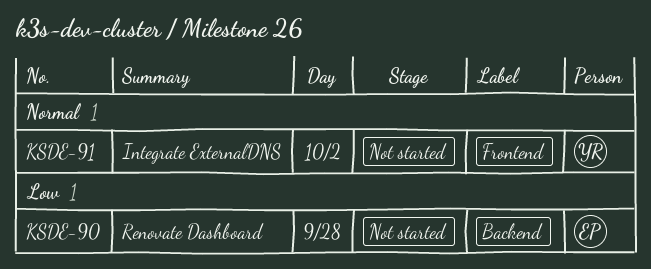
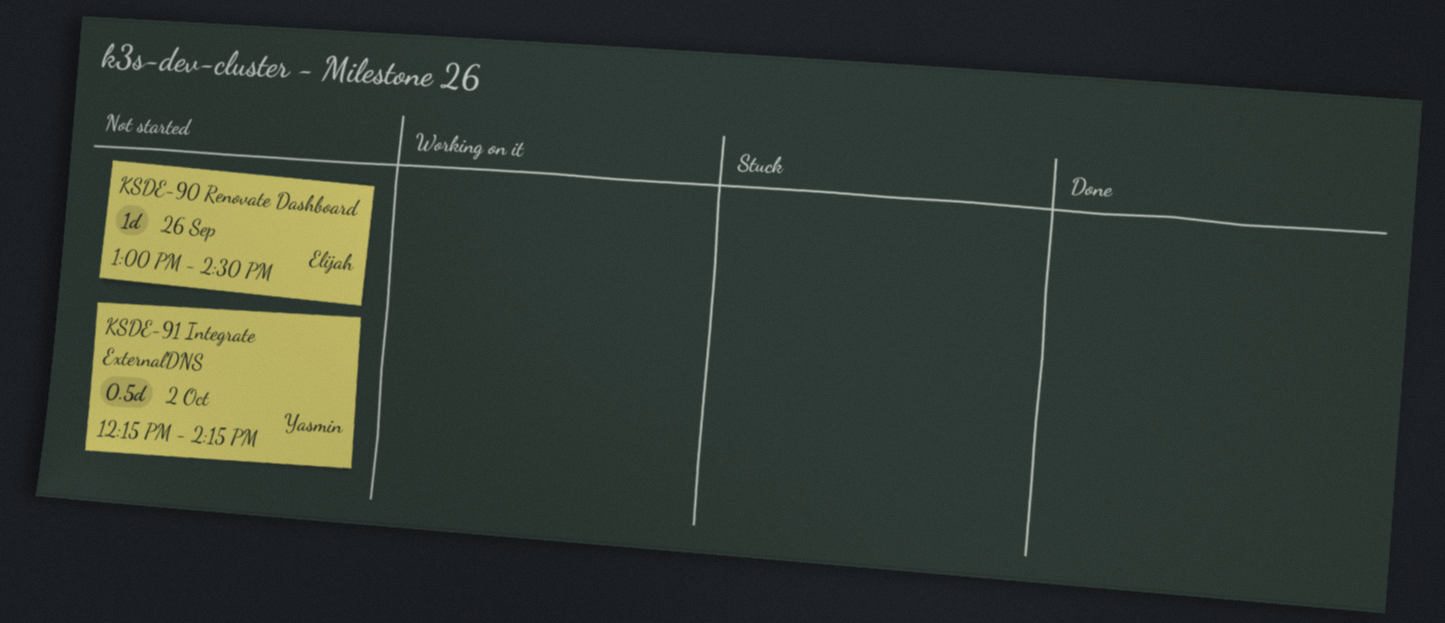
KSDE-90, day: Sep 28 -> Sep 26

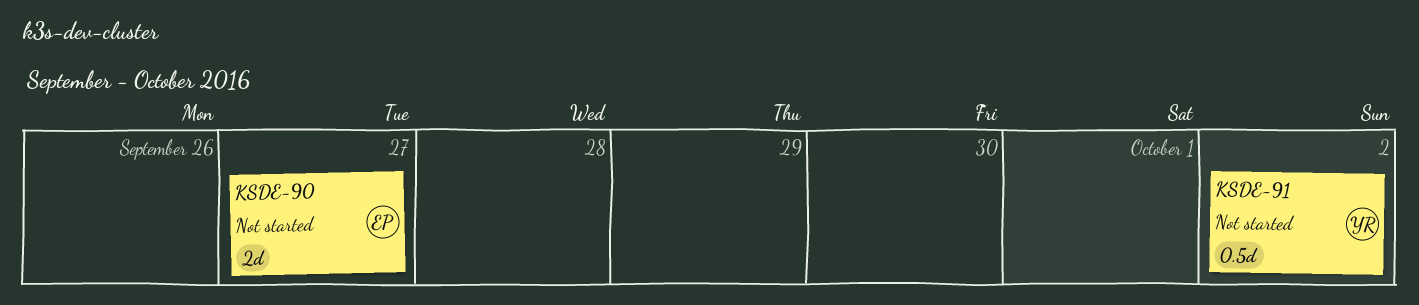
KSDE-90, estimate: 1d -> 2d
KSDE-90, day: Sep 26 -> Sep 27

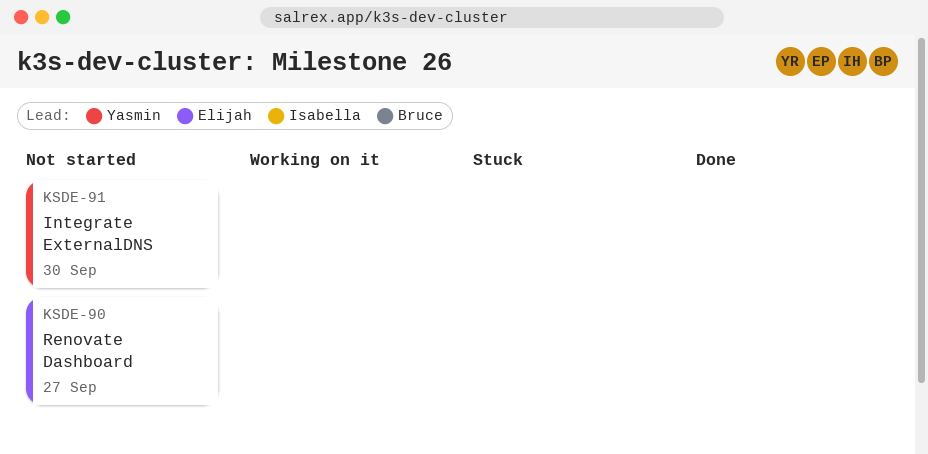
KSDE-91, day: Oct 2 -> Sep 30

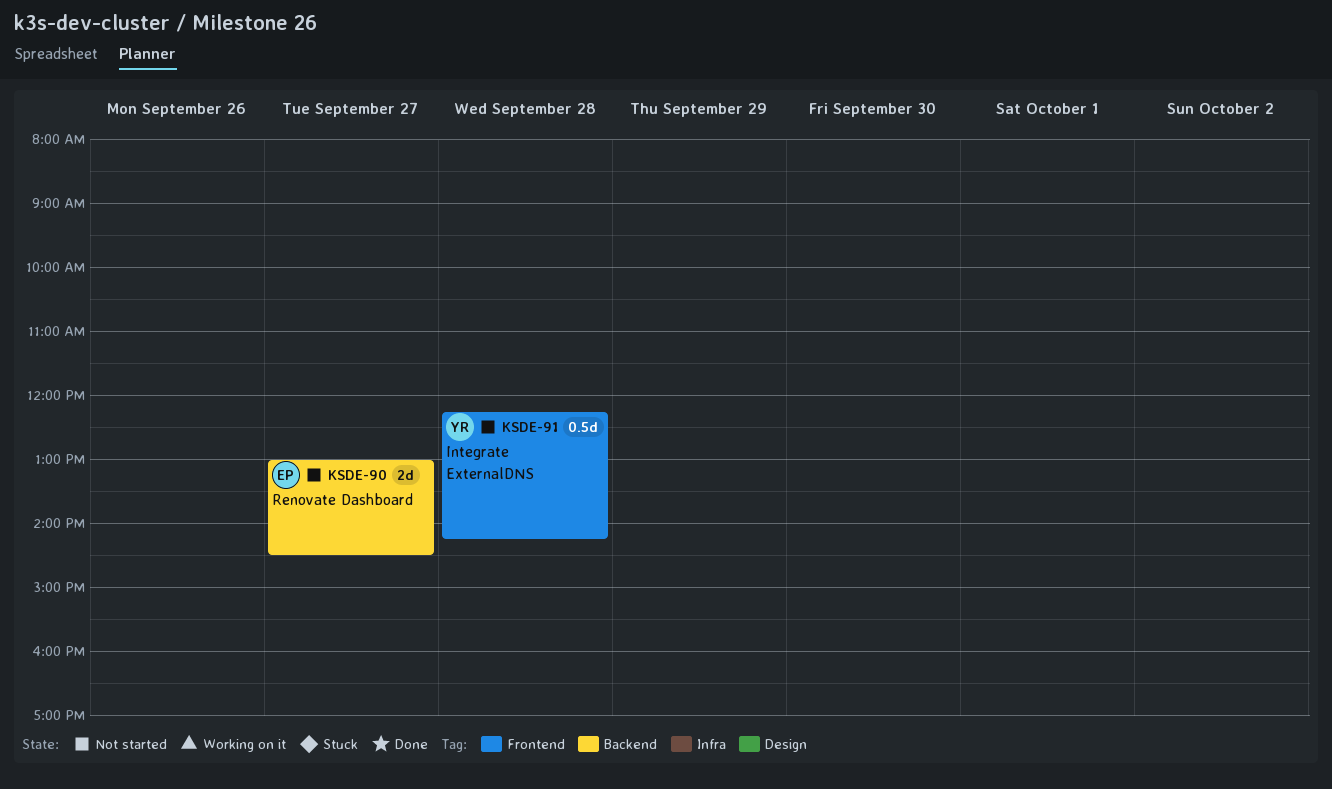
KSDE-91, day: Sep 30 -> Sep 28

